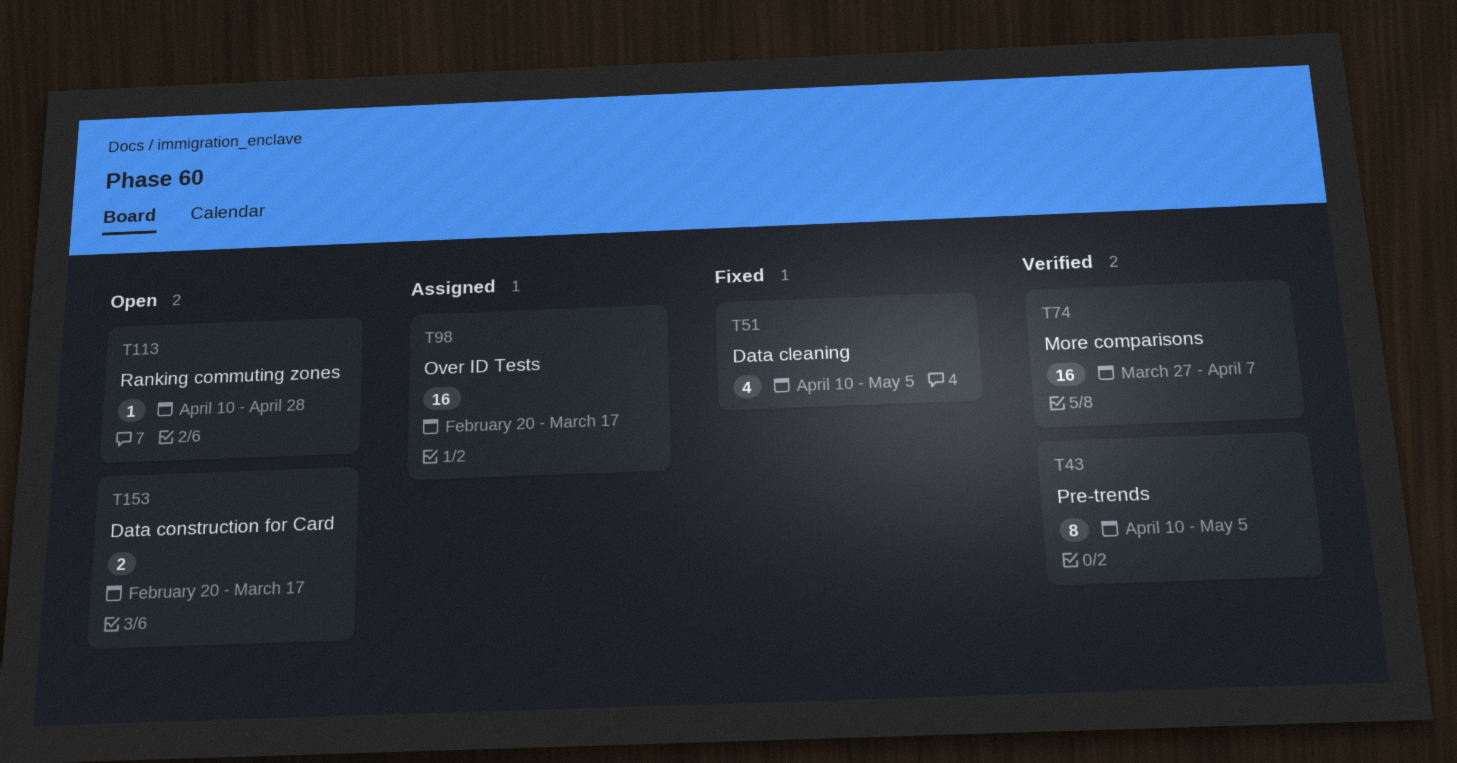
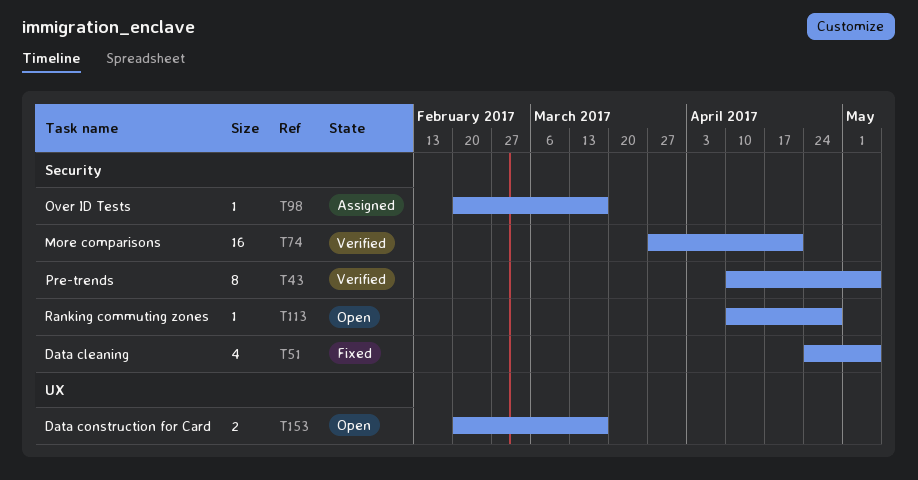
T51, start: Apr 10 -> Apr 24
T74, due: Apr 7 -> Apr 21
T98, estimate: 16 -> 1

